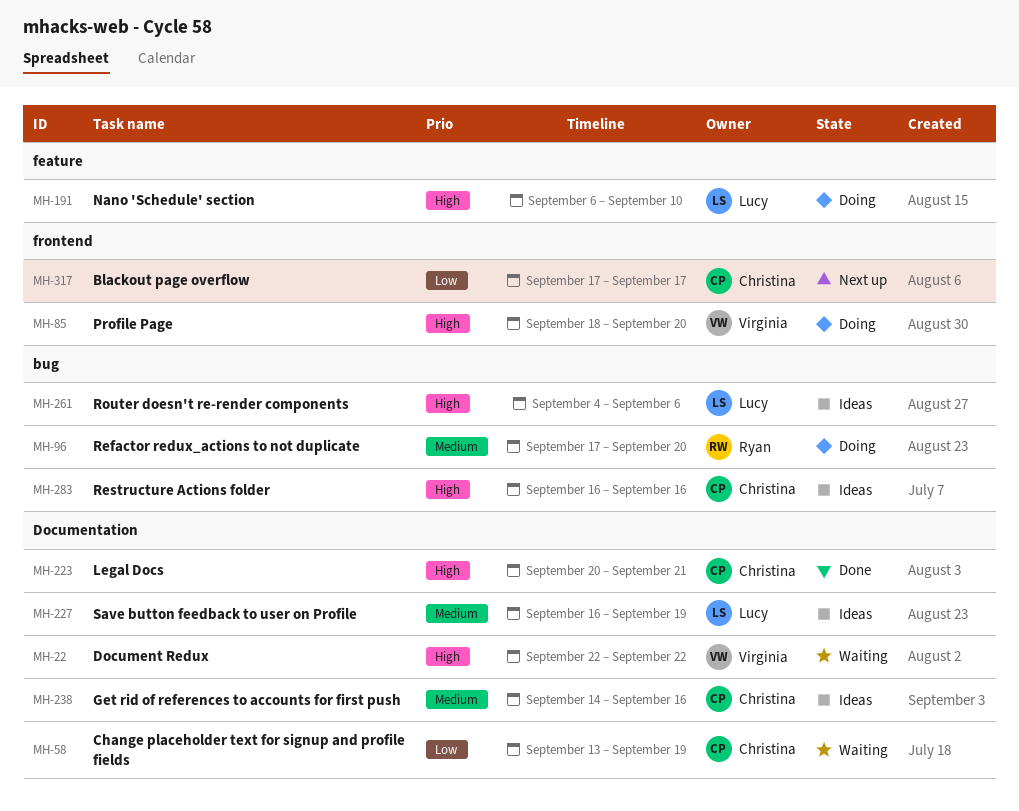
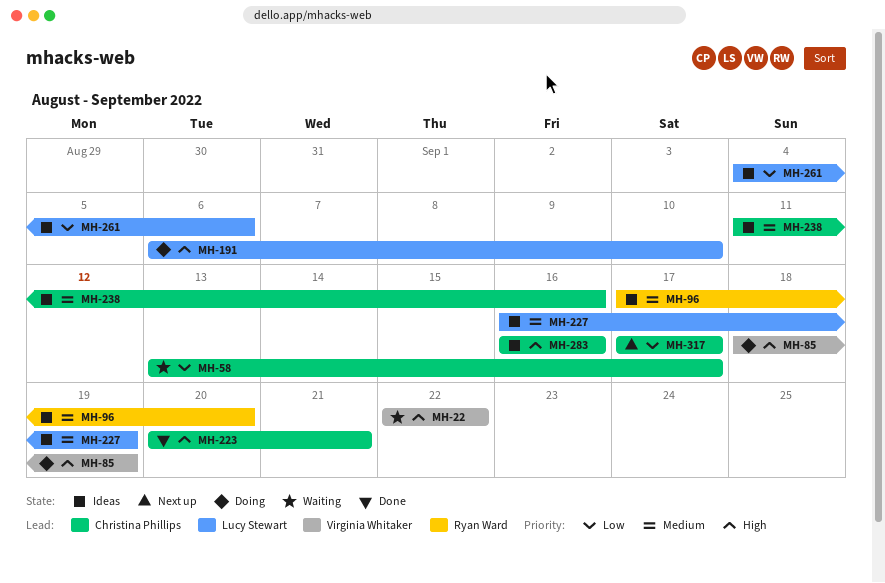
MH-58, due: Sep 19 -> Sep 17
MH-85, due: Sep 20 -> Sep 19
MH-96, status: Doing -> Ideas
MH-238, start: Sep 14 -> Sep 11
MH-261, priority: High -> Low

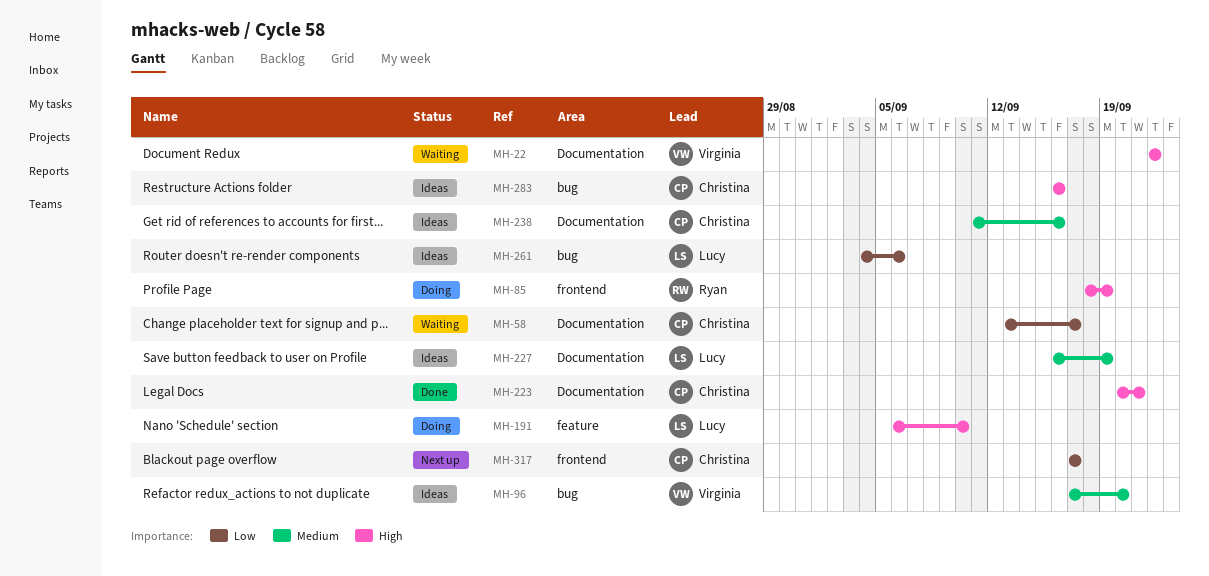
MH-85, owner: Virginia Whitaker -> Ryan Ward
MH-96, owner: Ryan Ward -> Virginia Whitaker

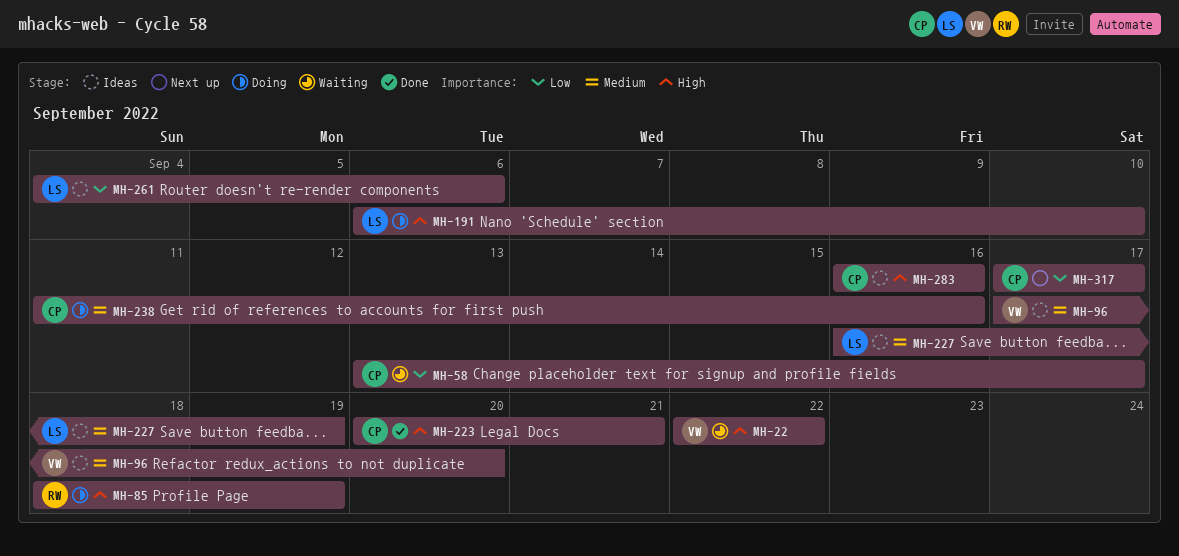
MH-238, status: Ideas -> Doing

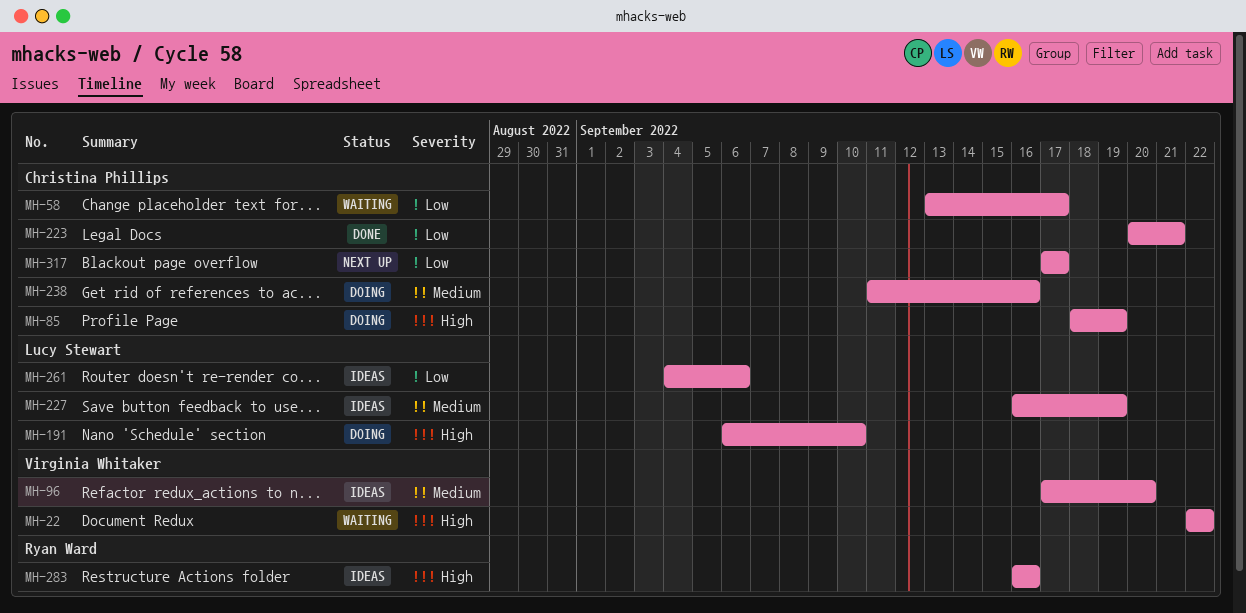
MH-85, owner: Ryan Ward -> Christina Phillips
MH-223, priority: High -> Low
MH-283, owner: Christina Phillips -> Ryan Ward

